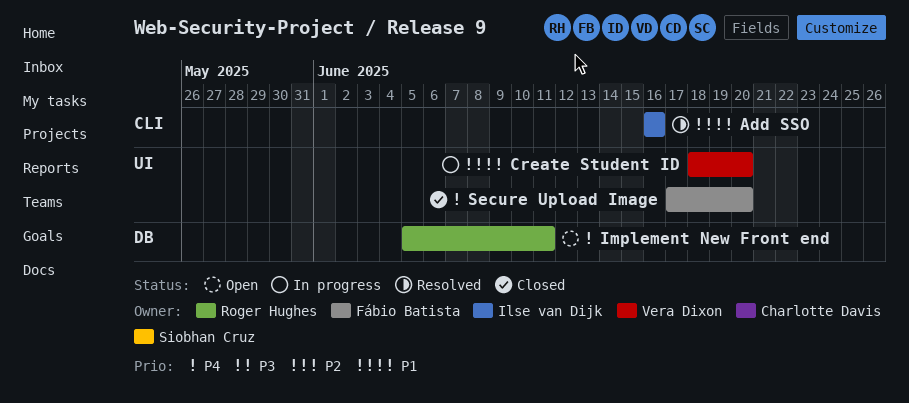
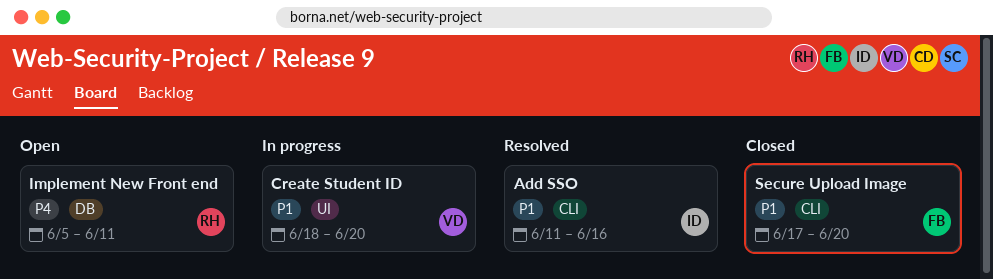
Add SSO, start: Jun 16 -> Jun 11
Secure Upload Image, priority: P4 -> P1
Secure Upload Image, label: UI -> CLI

